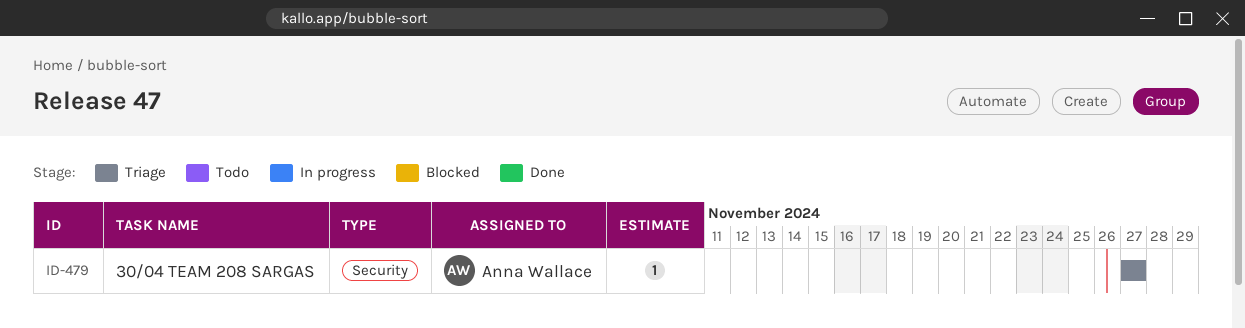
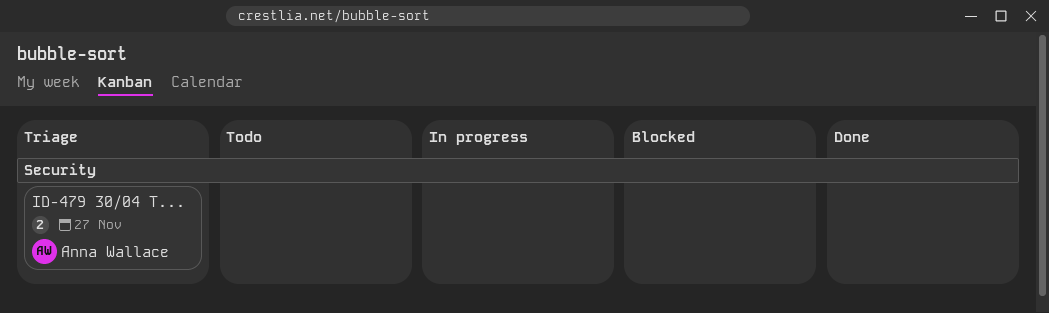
ID-479, estimate: 1 -> 2

